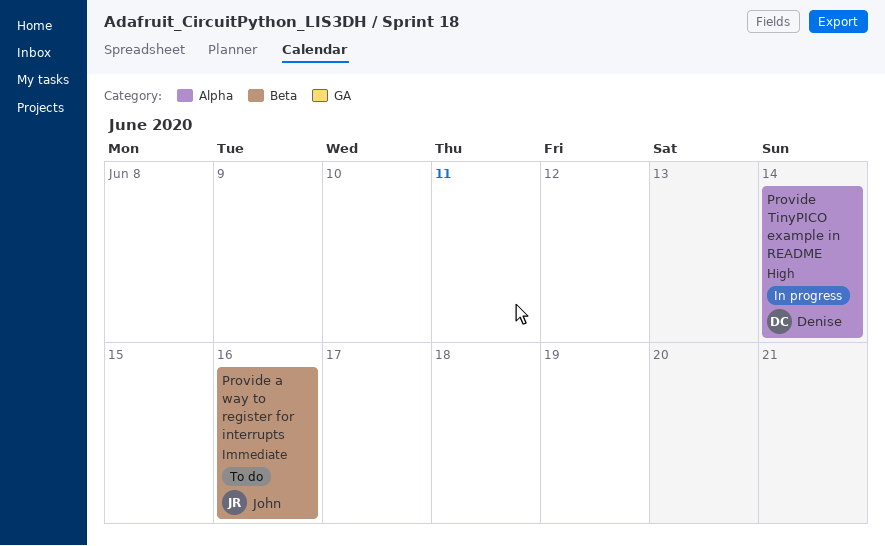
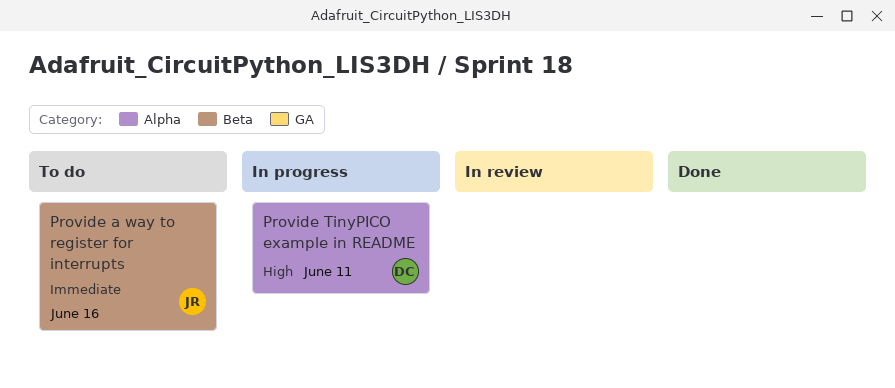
Provide TinyPICO example in README, due: Jun 14 -> Jun 11

